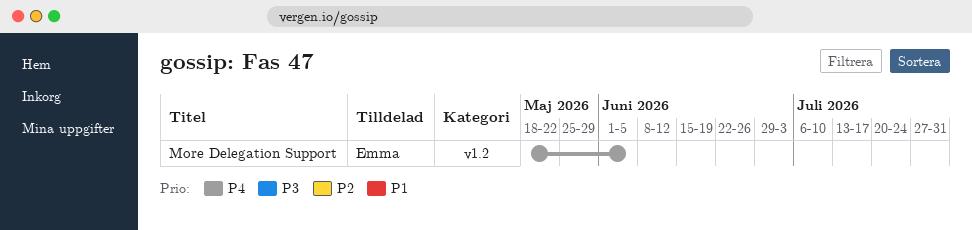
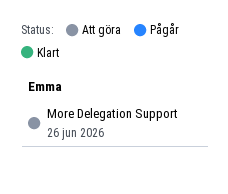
More Delegation Support, due: Jun 5 -> Jun 26

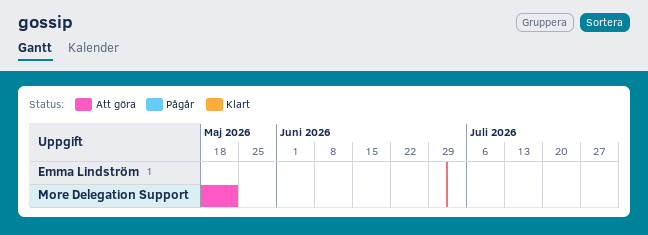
More Delegation Support, due: Jun 26 -> May 22

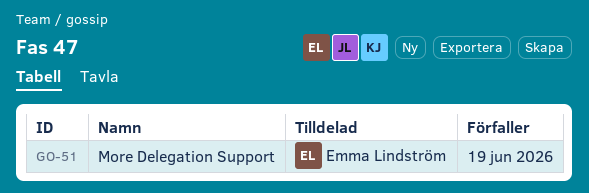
More Delegation Support, due: May 22 -> Jun 19

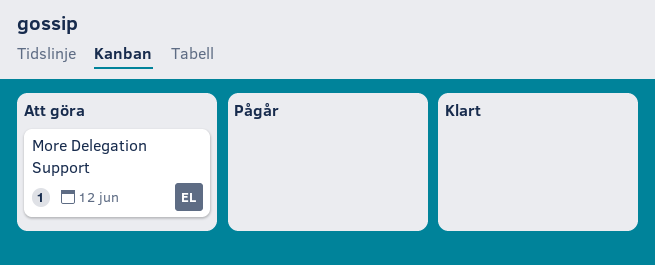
More Delegation Support, due: Jun 19 -> Jun 12

